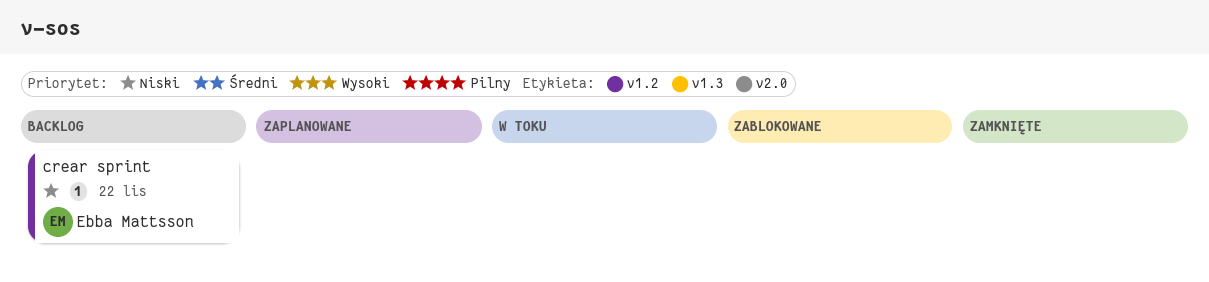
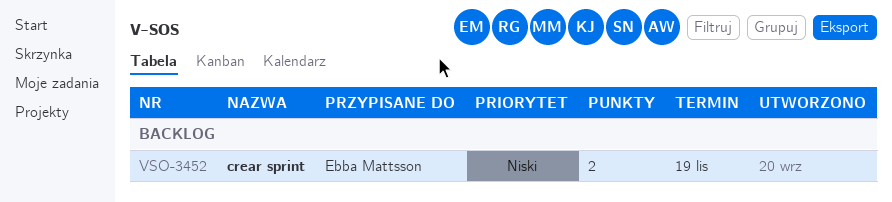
crear sprint, estimate: 1 -> 2
crear sprint, due: Nov 22 -> Nov 19

